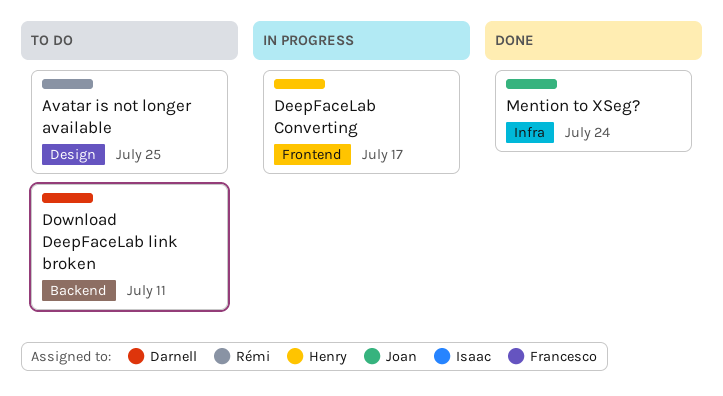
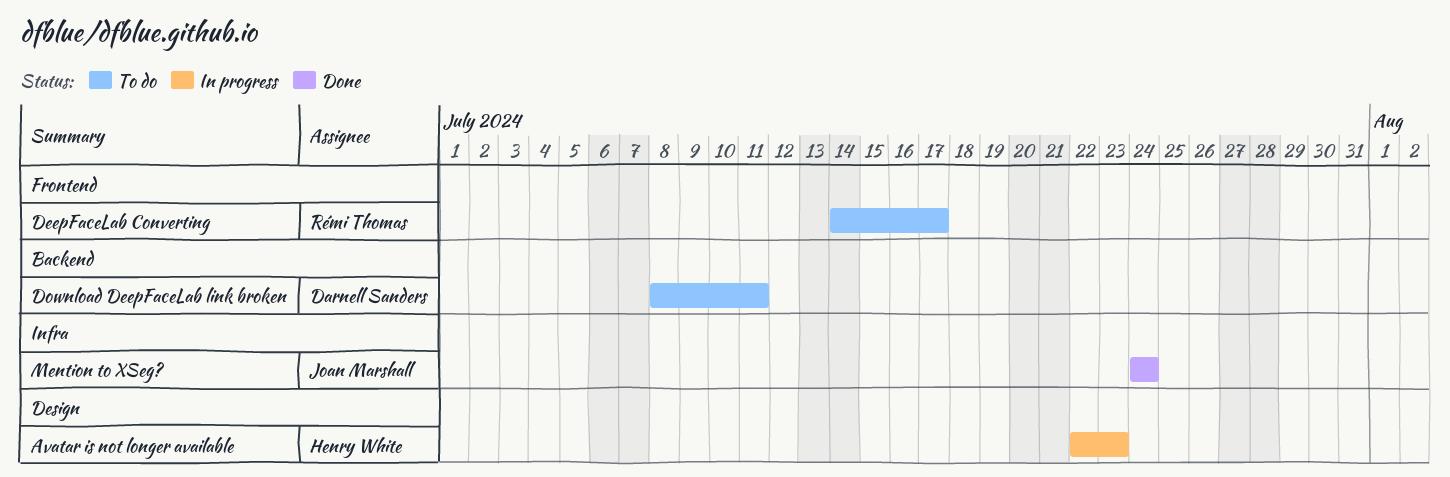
Avatar is not longer available, status: To do -> In progress
Avatar is not longer available, owner: Rémi Thomas -> Henry White
Avatar is not longer available, due: Jul 25 -> Jul 23
DeepFaceLab Converting, status: In progress -> To do
DeepFaceLab Converting, owner: Henry White -> Rémi Thomas

